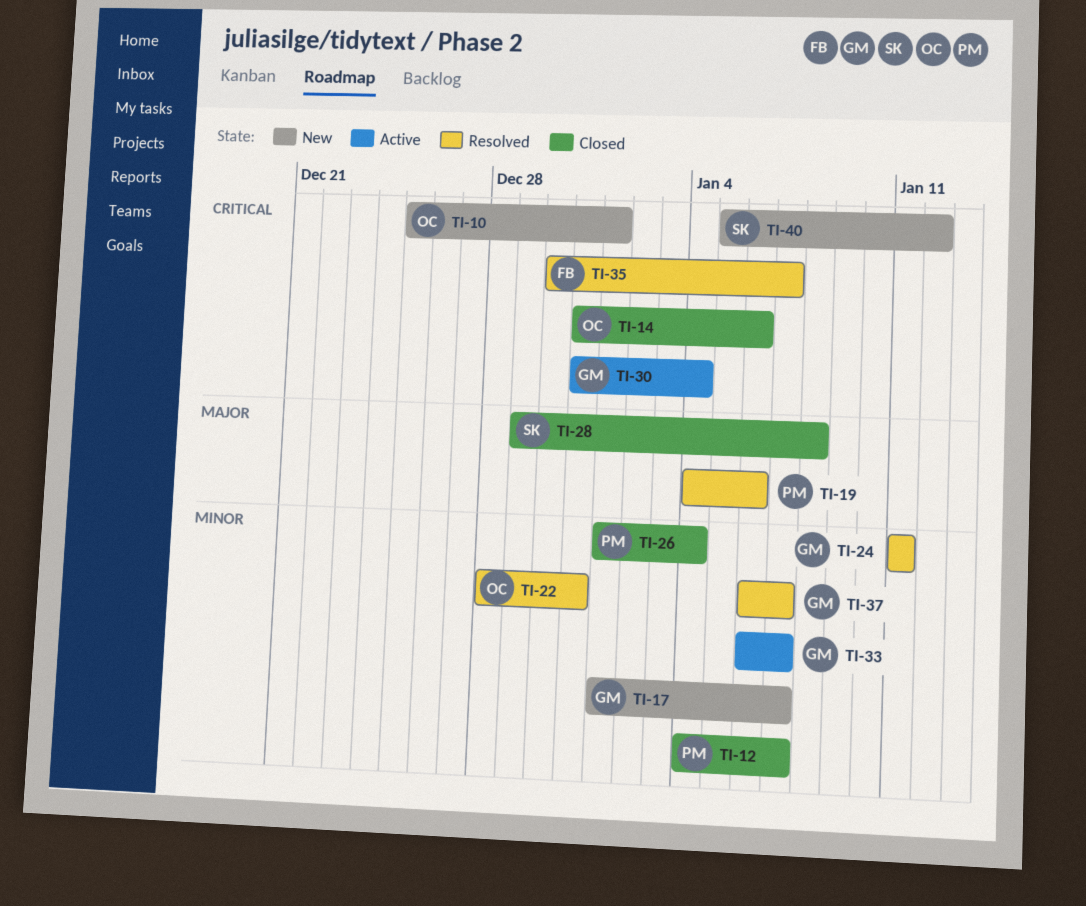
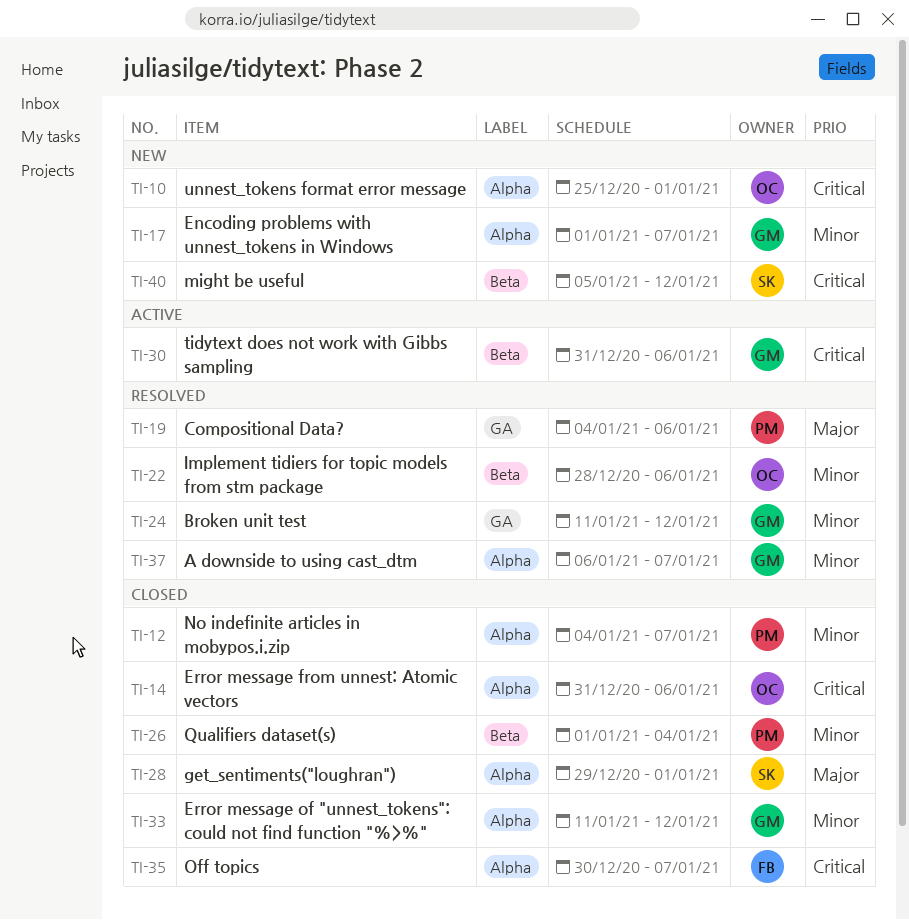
TI-22, due: Dec 31 -> Jan 6
TI-24, due: Jan 11 -> Jan 12
TI-28, due: Jan 8 -> Jan 1
TI-30, due: Jan 4 -> Jan 6
TI-33, status: Active -> Closed
TI-33, start: Jan 6 -> Jan 11
TI-33, due: Jan 7 -> Jan 12
TI-35, status: Resolved -> Closed

